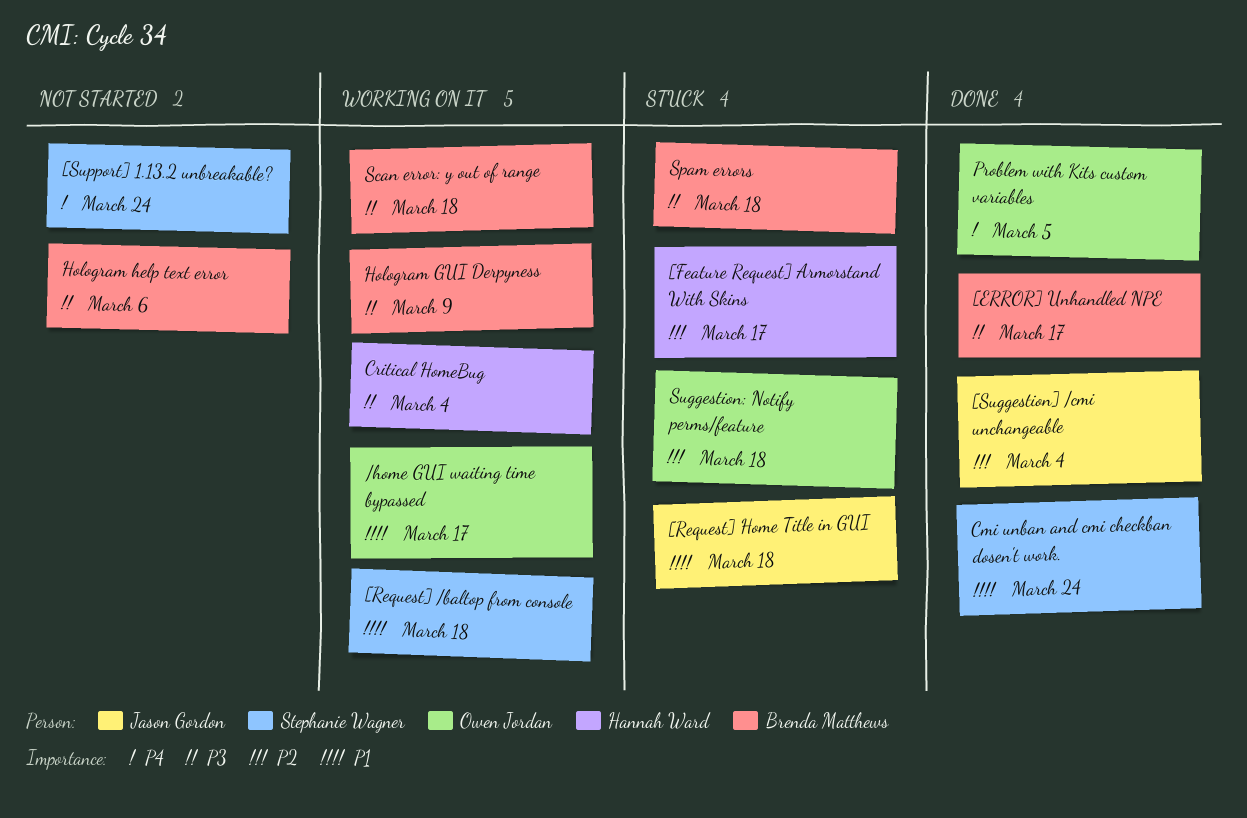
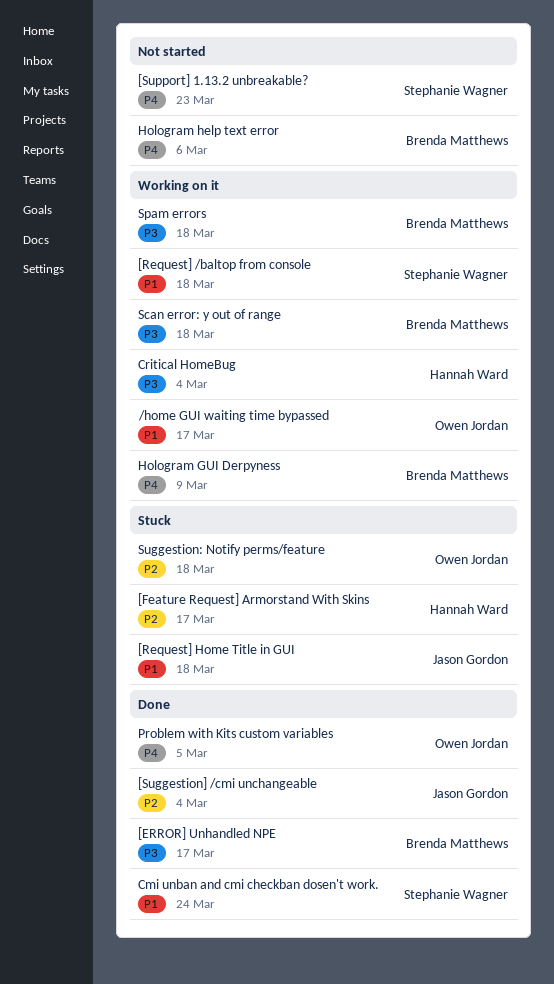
[Support] 1.13.2 unbreakable?, due: Mar 24 -> Mar 23
Hologram GUI Derpyness, priority: P3 -> P4
Hologram help text error, priority: P3 -> P4
Spam errors, status: Stuck -> Working on it

